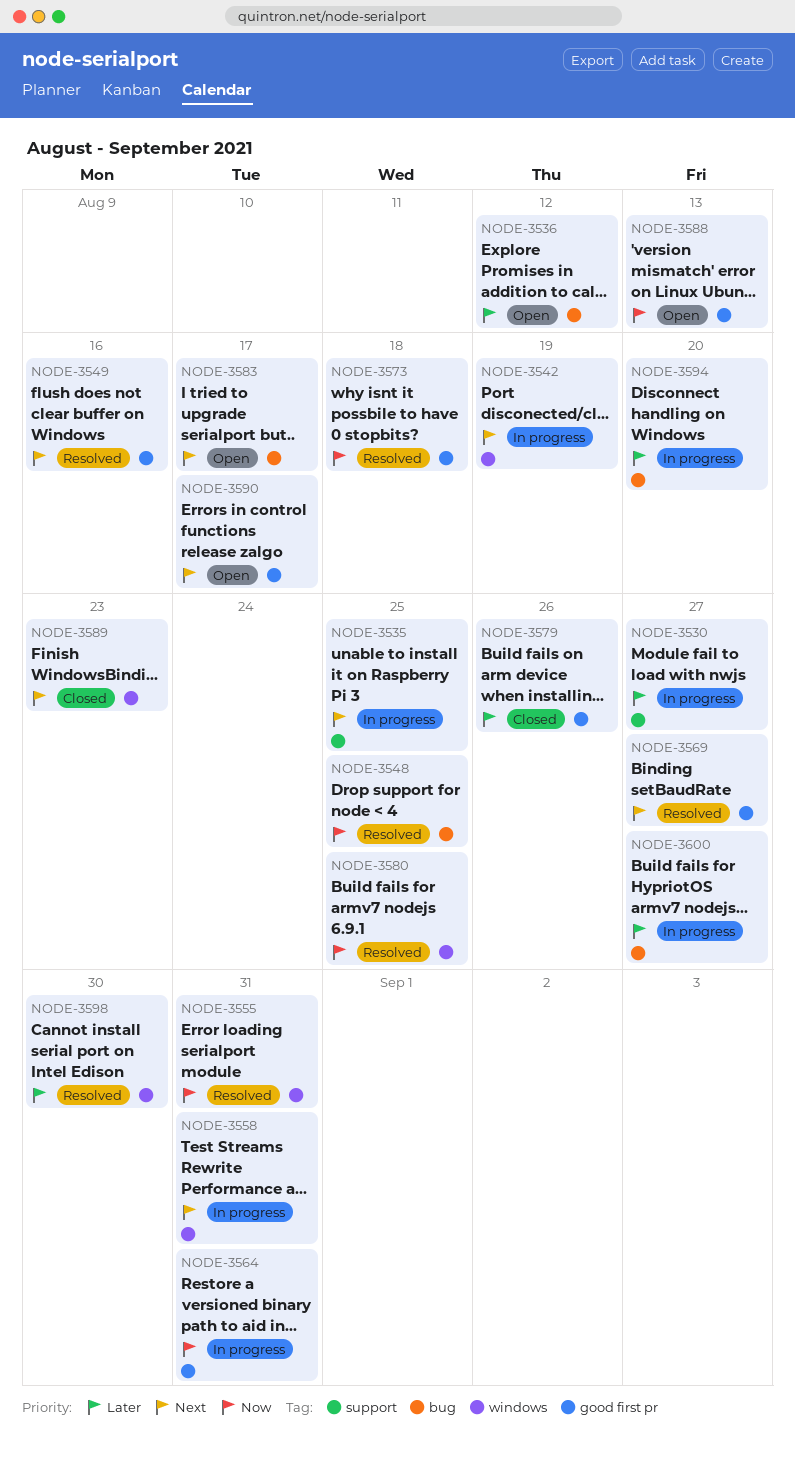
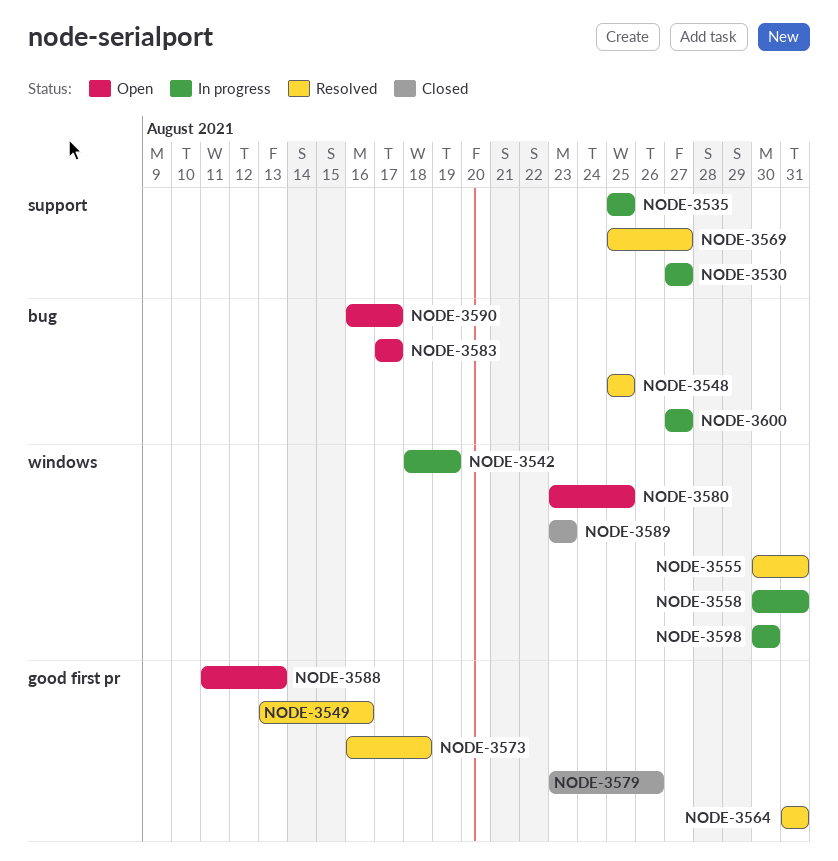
NODE-3536: present -> none
NODE-3564, status: In progress -> Resolved
NODE-3569, label: good first pr -> support
NODE-3580, status: Resolved -> Open
NODE-3590, label: good first pr -> bug
NODE-3594: present -> none
NODE-3598, status: Resolved -> In progress

